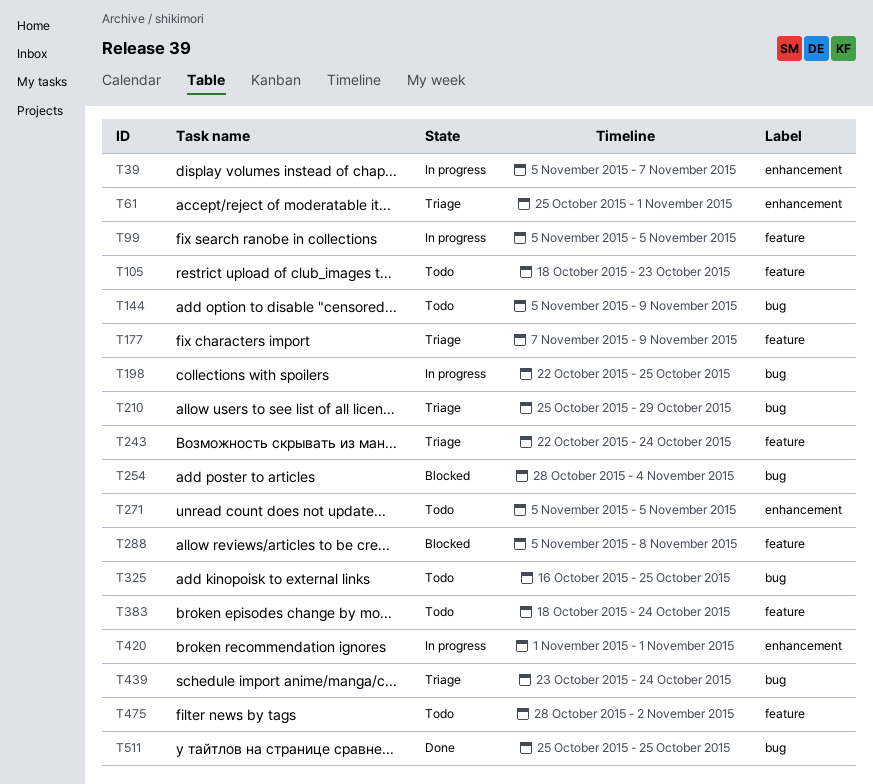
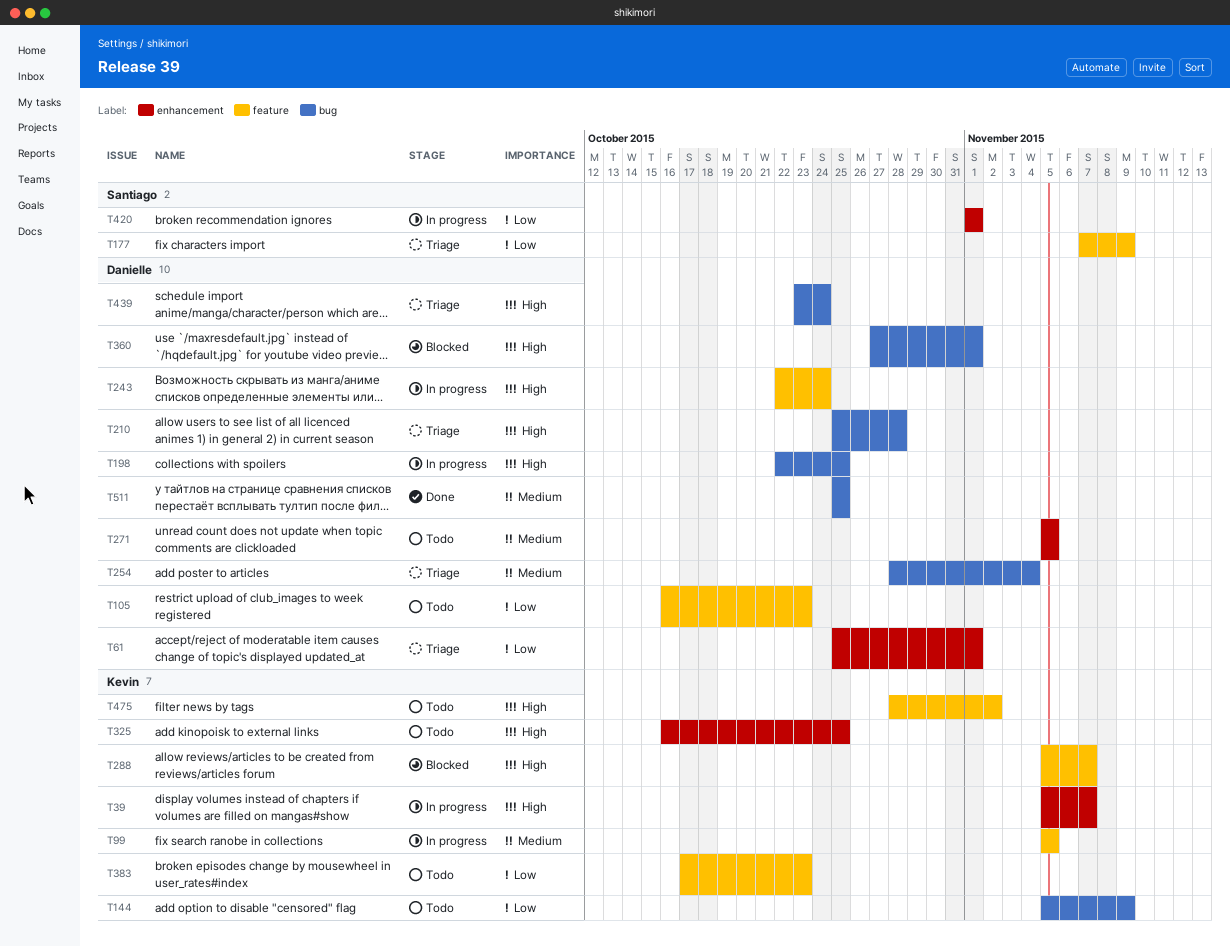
T105, start: Oct 18 -> Oct 16
T210, due: Oct 29 -> Oct 28
T243, status: Triage -> In progress
T254, status: Blocked -> Triage
T288, due: Nov 8 -> Nov 7
T325, label: bug -> enhancement
T360: none -> present
T383, start: Oct 18 -> Oct 17
T383, due: Oct 24 -> Oct 23

